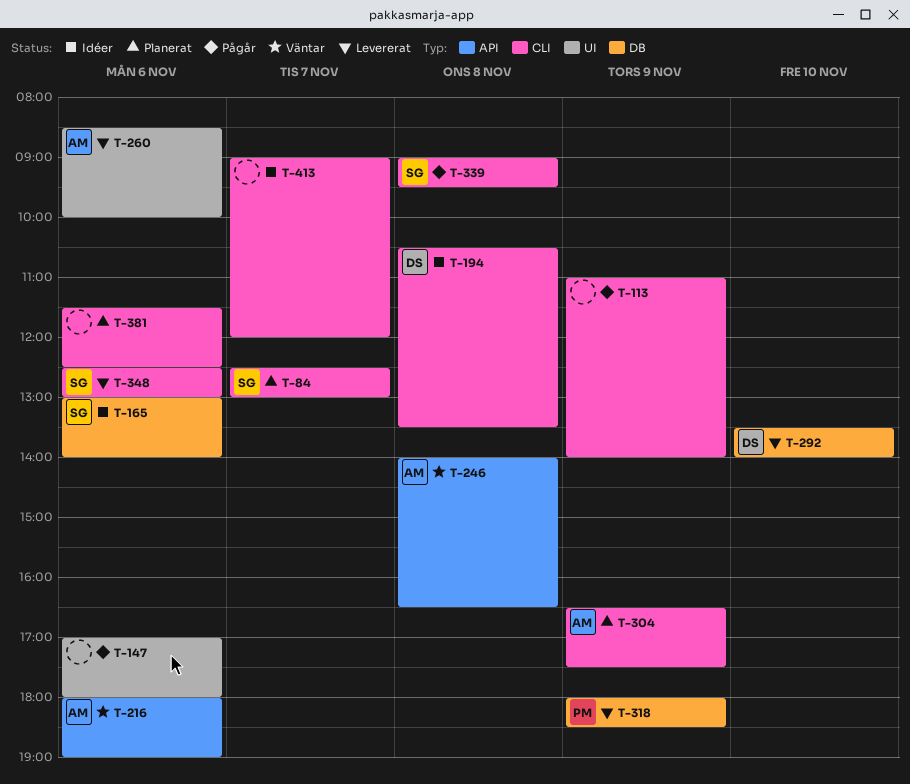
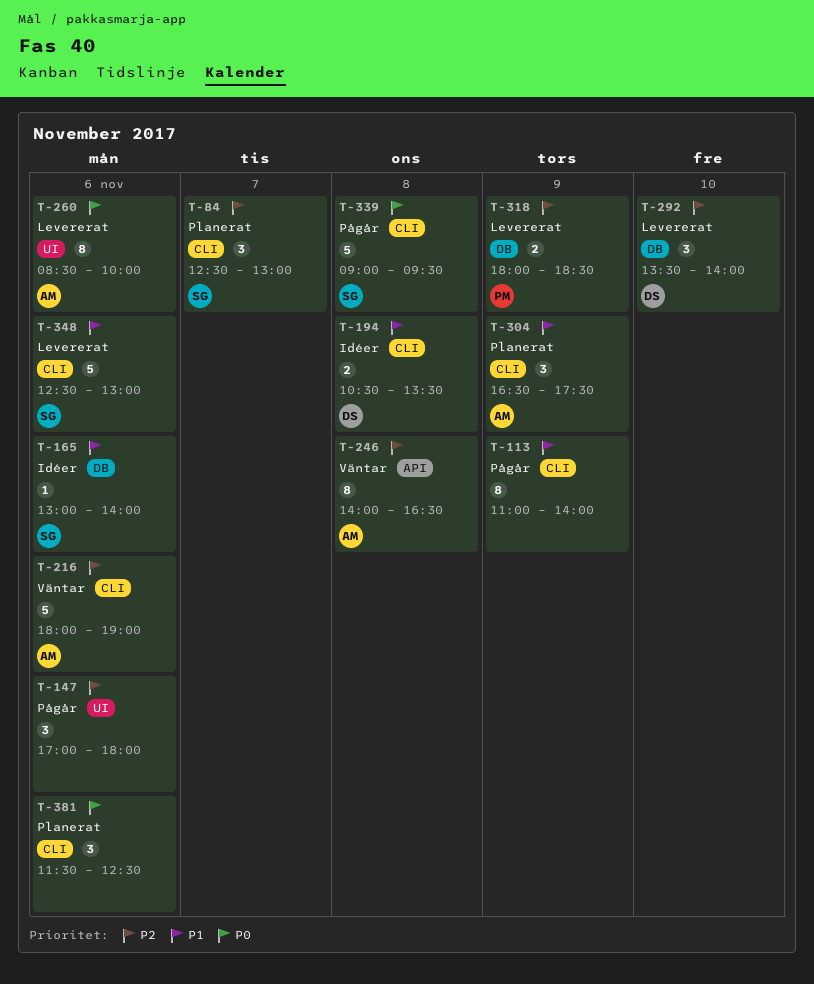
T-216, label: API -> CLI
T-413: present -> none

